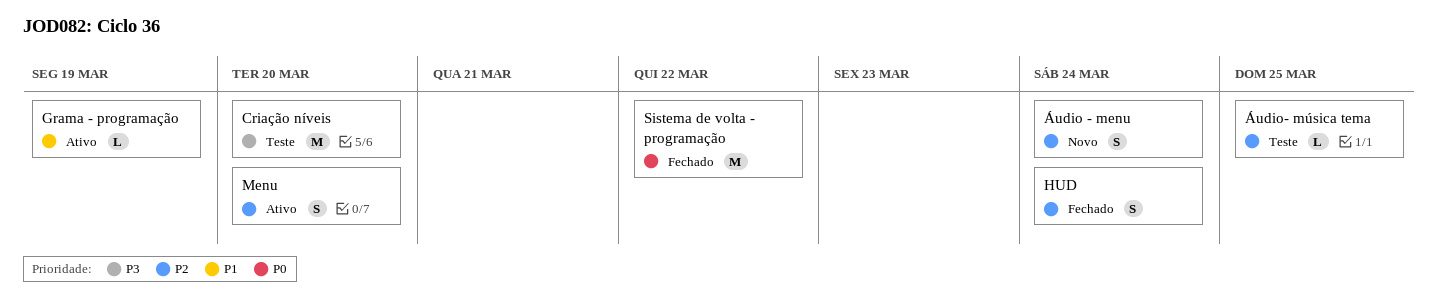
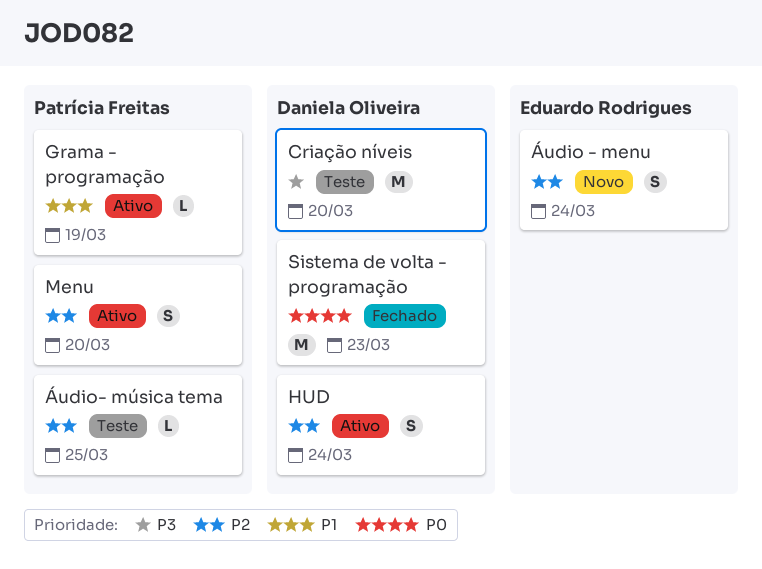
HUD, status: Fechado -> Ativo
Sistema de volta - programação, due: Mar 22 -> Mar 23

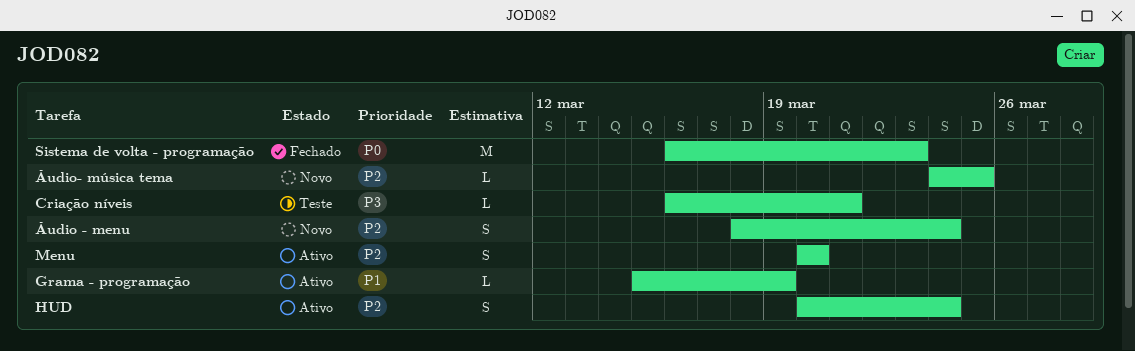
Criação níveis, estimate: M -> L
Criação níveis, due: Mar 20 -> Mar 21
Áudio- música tema, status: Teste -> Novo

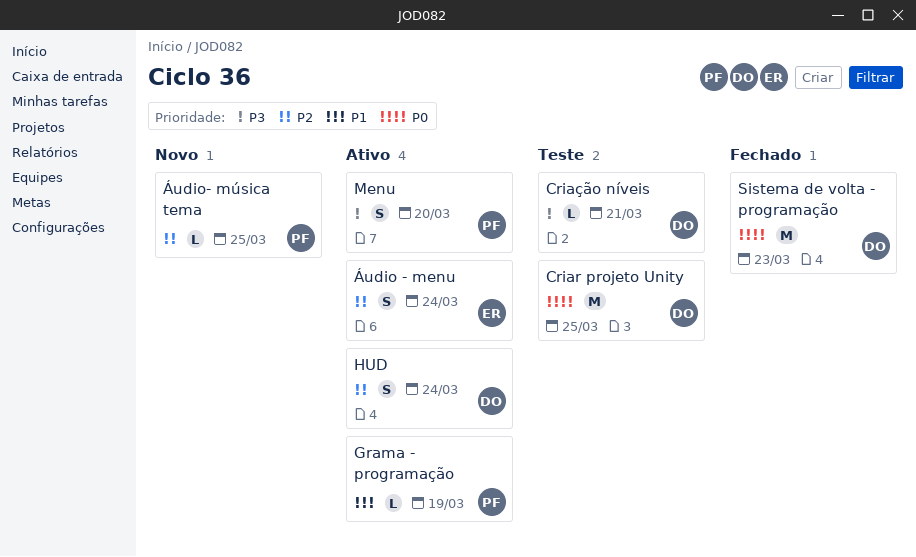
Criar projeto Unity: none -> present
Menu, priority: P2 -> P3
Áudio - menu, status: Novo -> Ativo

